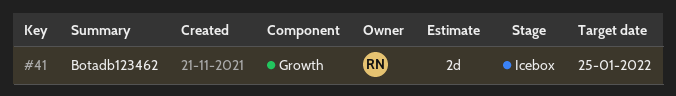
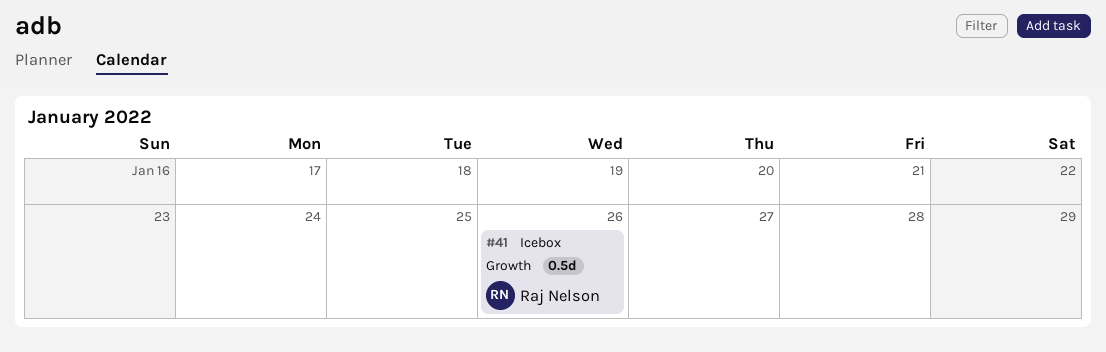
#41, estimate: 2d -> 0.5d
#41, due: Jan 25 -> Jan 26

